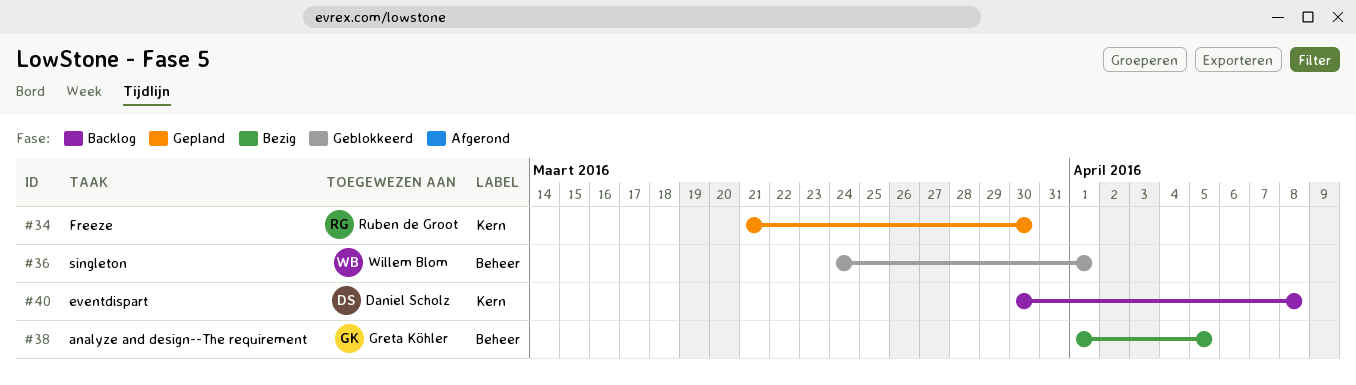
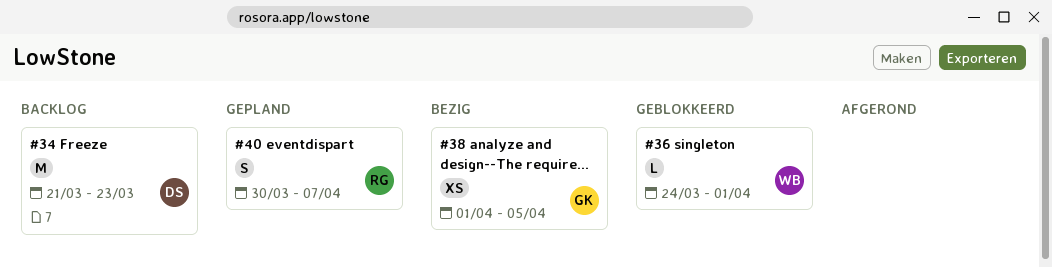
#34, status: Gepland -> Backlog
#34, owner: Ruben de Groot -> Daniel Scholz
#34, due: Mar 30 -> Mar 23
#40, status: Backlog -> Gepland
#40, owner: Daniel Scholz -> Ruben de Groot
#40, due: Apr 8 -> Apr 7

